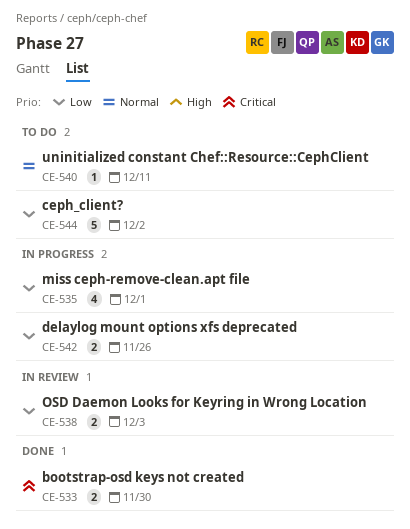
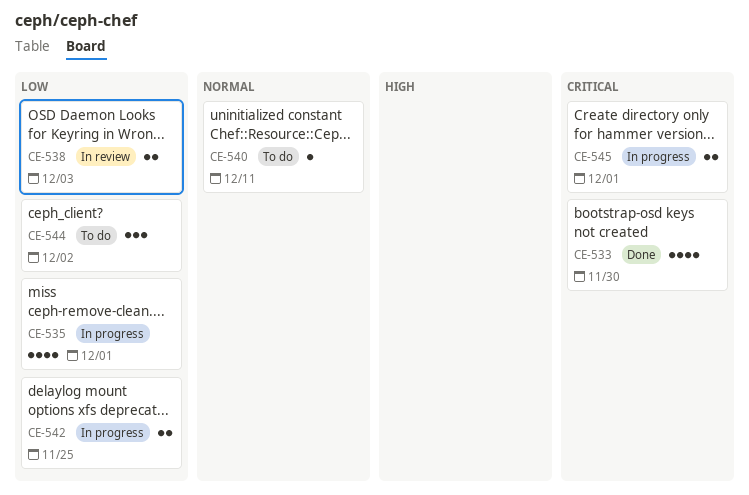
CE-533, estimate: 2 -> 4
CE-542, due: Nov 26 -> Nov 25
CE-544, estimate: 5 -> 3
CE-545: none -> present

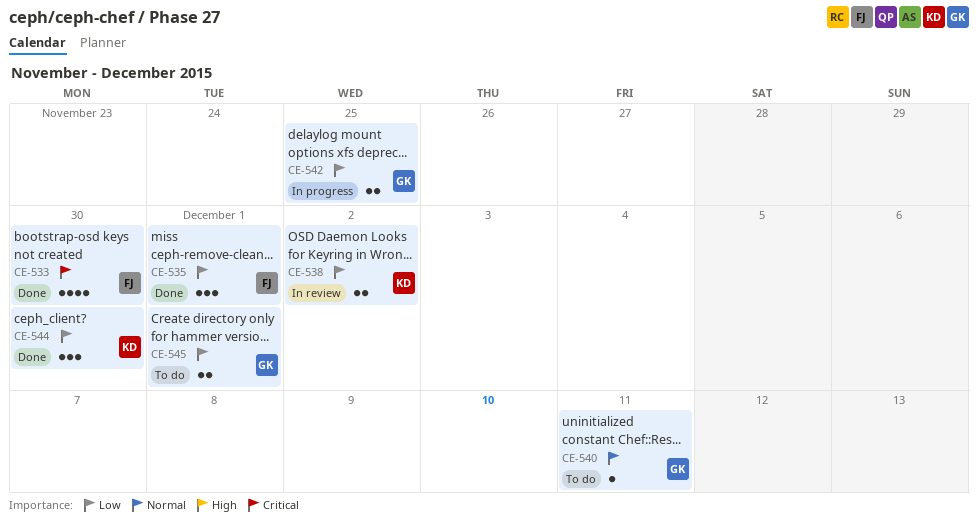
CE-535, status: In progress -> Done
CE-535, estimate: 4 -> 3
CE-538, due: Dec 3 -> Dec 2
CE-544, status: To do -> Done
CE-544, due: Dec 2 -> Nov 30
CE-545, status: In progress -> To do
CE-545, priority: Critical -> Low

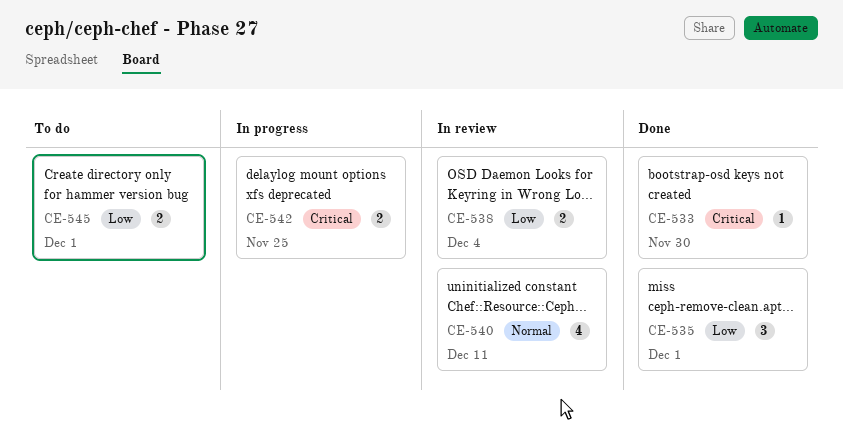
CE-533, estimate: 4 -> 1
CE-538, due: Dec 2 -> Dec 4
CE-540, status: To do -> In review
CE-540, estimate: 1 -> 4
CE-542, priority: Low -> Critical
CE-544: present -> none

